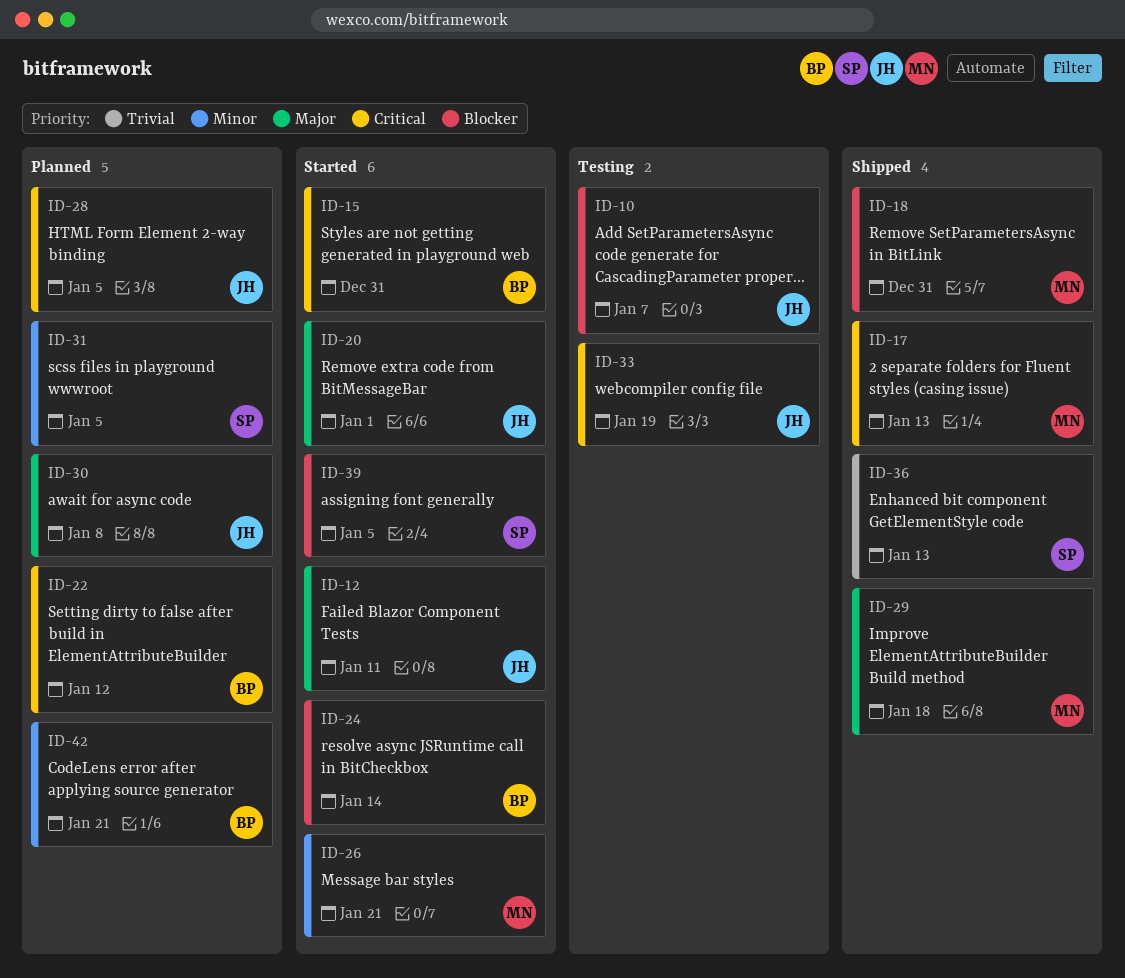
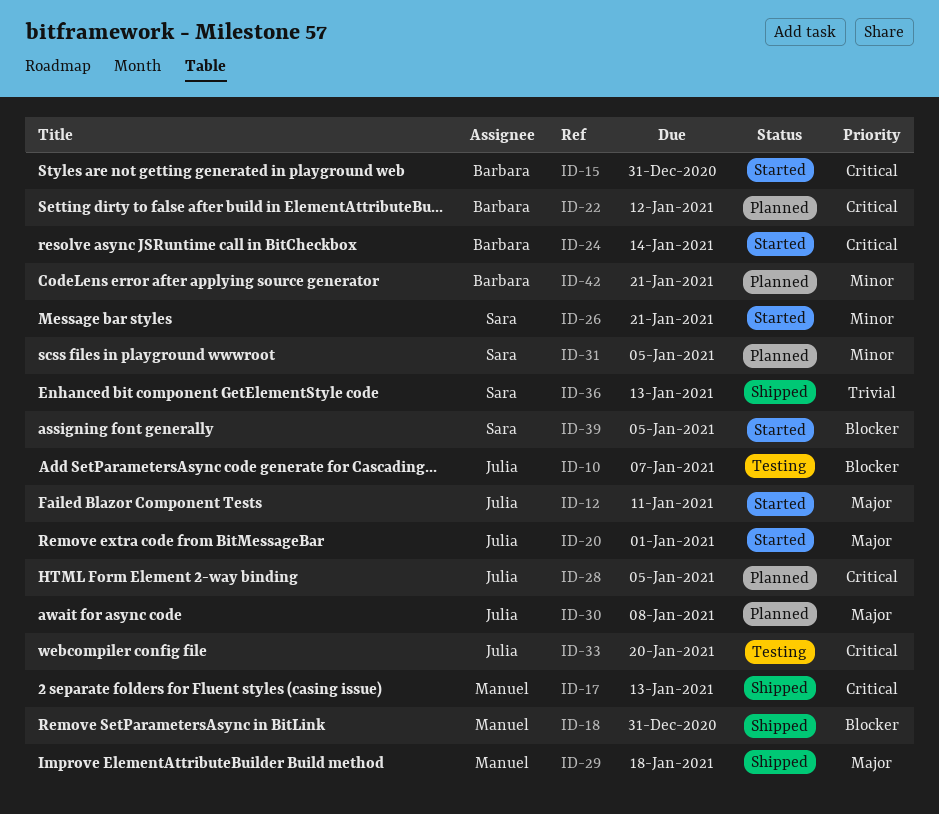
ID-24, priority: Blocker -> Critical
ID-26, owner: Manuel -> Sara
ID-33, due: Jan 19 -> Jan 20

